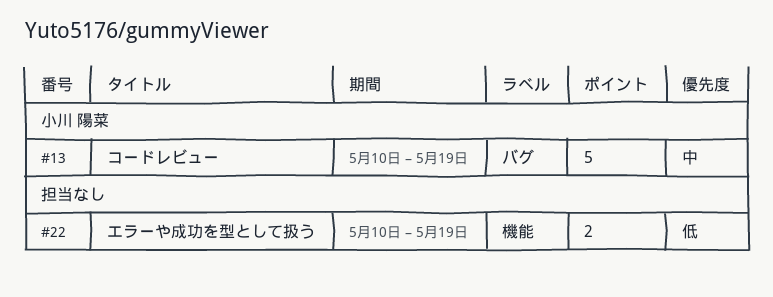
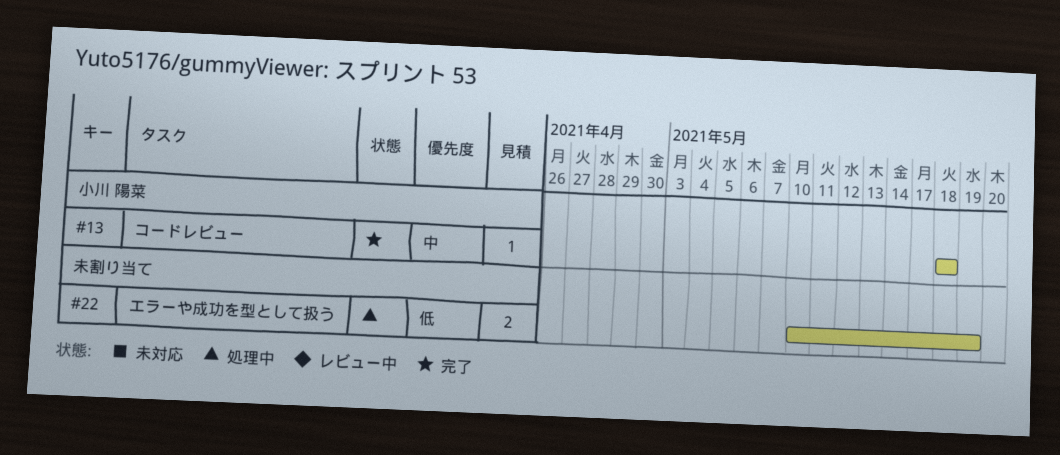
#13, estimate: 5 -> 1
#13, start: May 10 -> May 18
#13, due: May 19 -> May 18

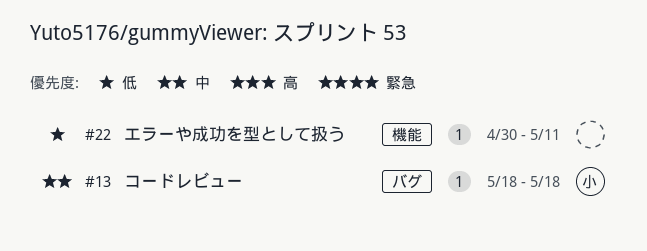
#22, estimate: 2 -> 1
#22, start: May 10 -> Apr 30
#22, due: May 19 -> May 11

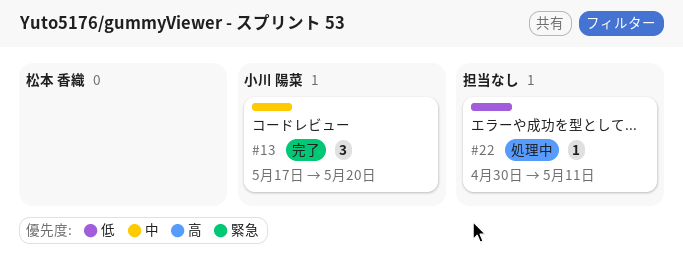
#13, estimate: 1 -> 3
#13, start: May 18 -> May 17
#13, due: May 18 -> May 20

